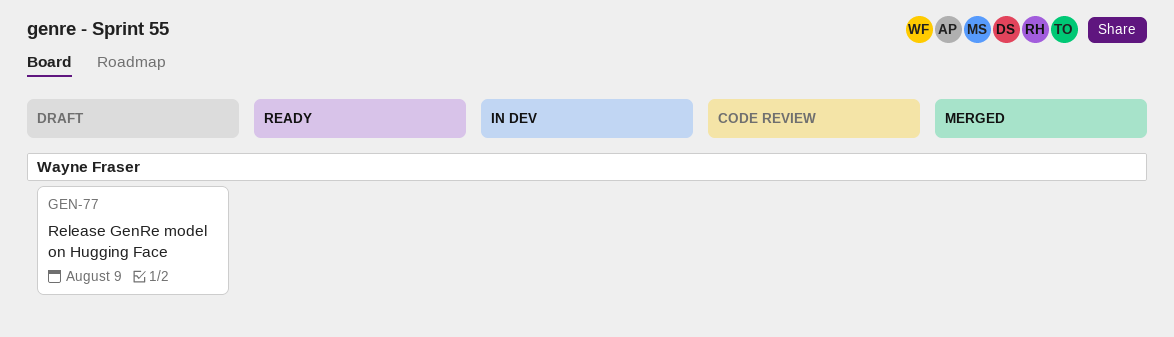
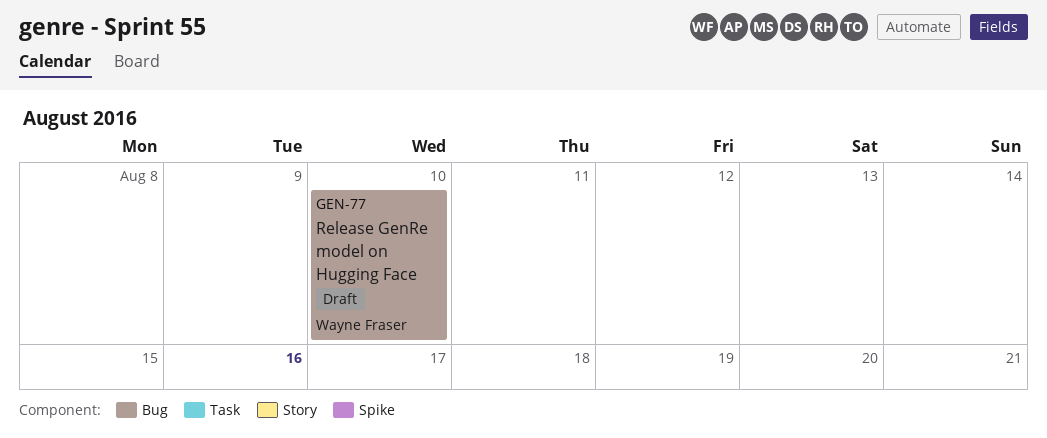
GEN-77, due: Aug 9 -> Aug 10

